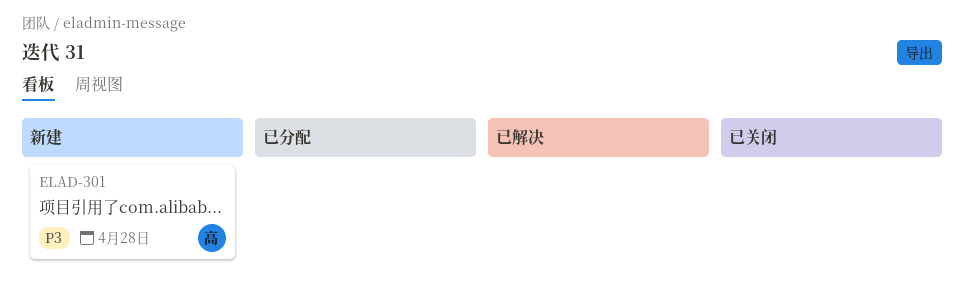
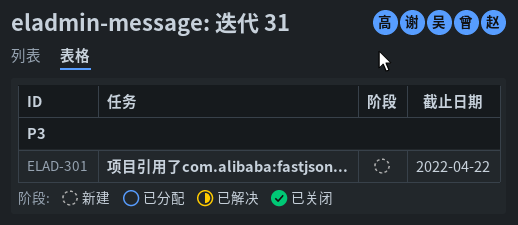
ELAD-301, due: Apr 28 -> Apr 22

